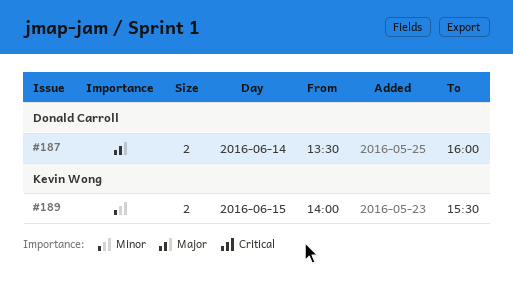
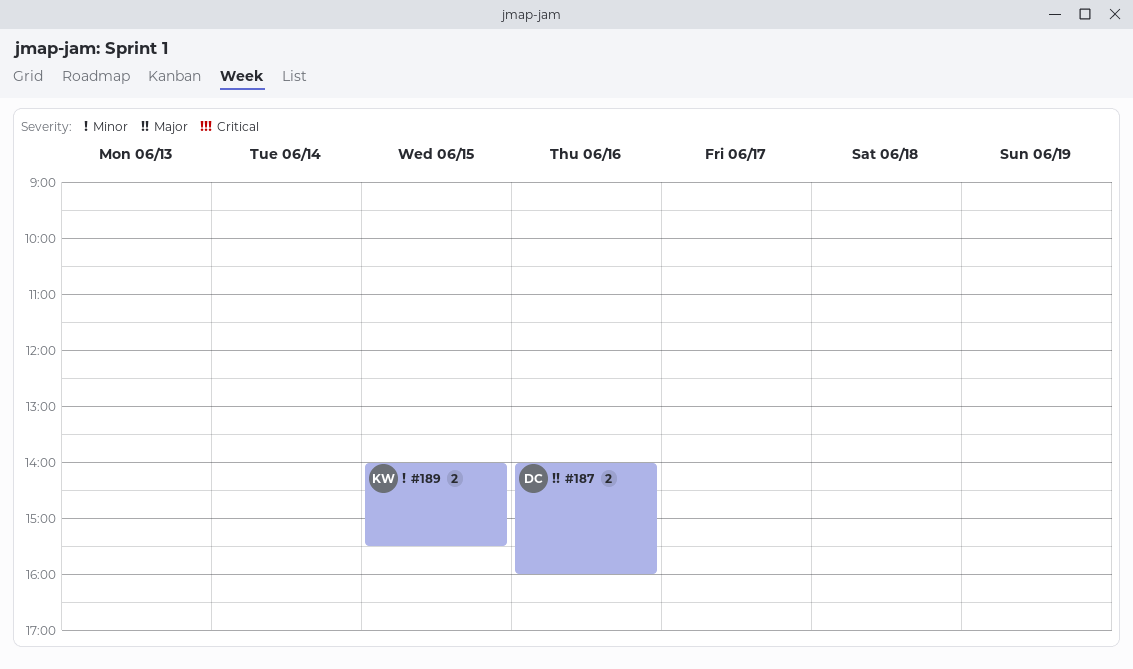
#187, day: Jun 14 -> Jun 16
#187, begins: 13:30 -> 14:00

